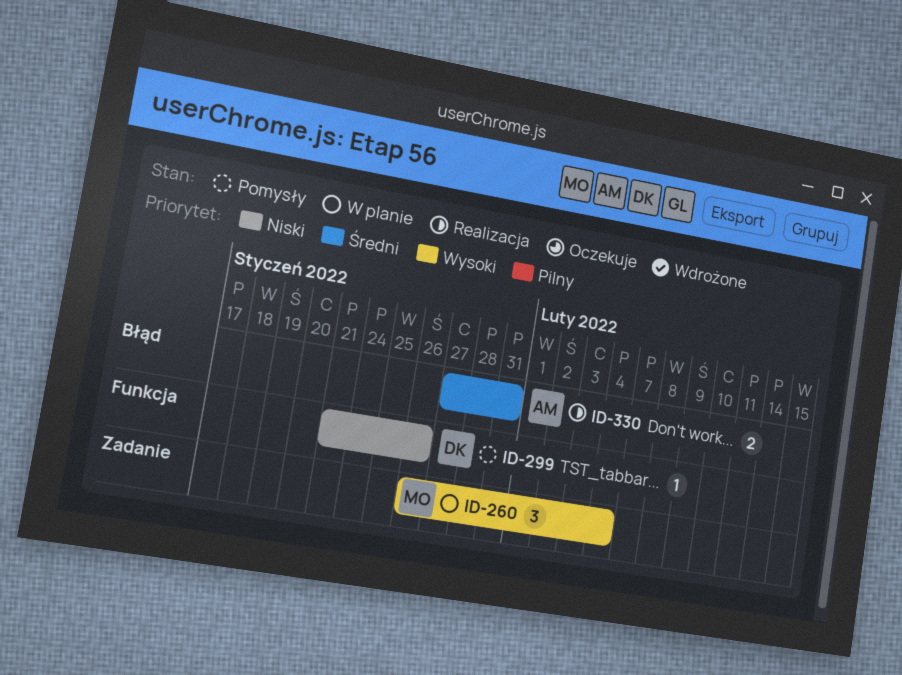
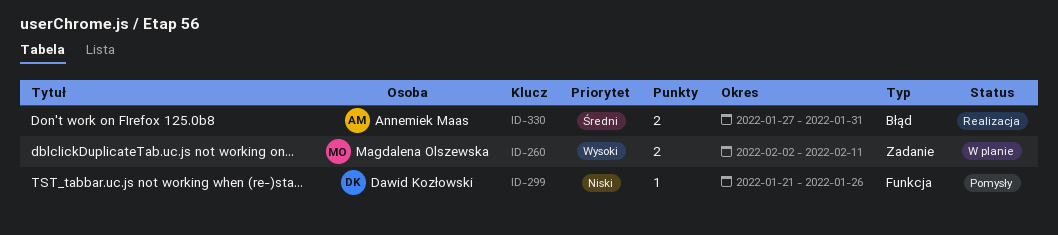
ID-260, estimate: 3 -> 2
ID-260, start: Jan 26 -> Feb 2
ID-260, due: Feb 4 -> Feb 11

